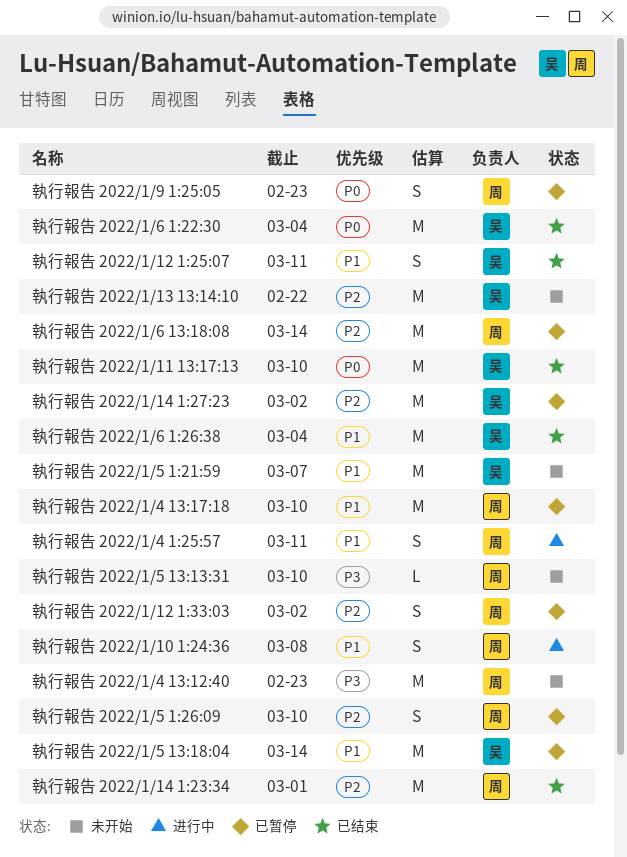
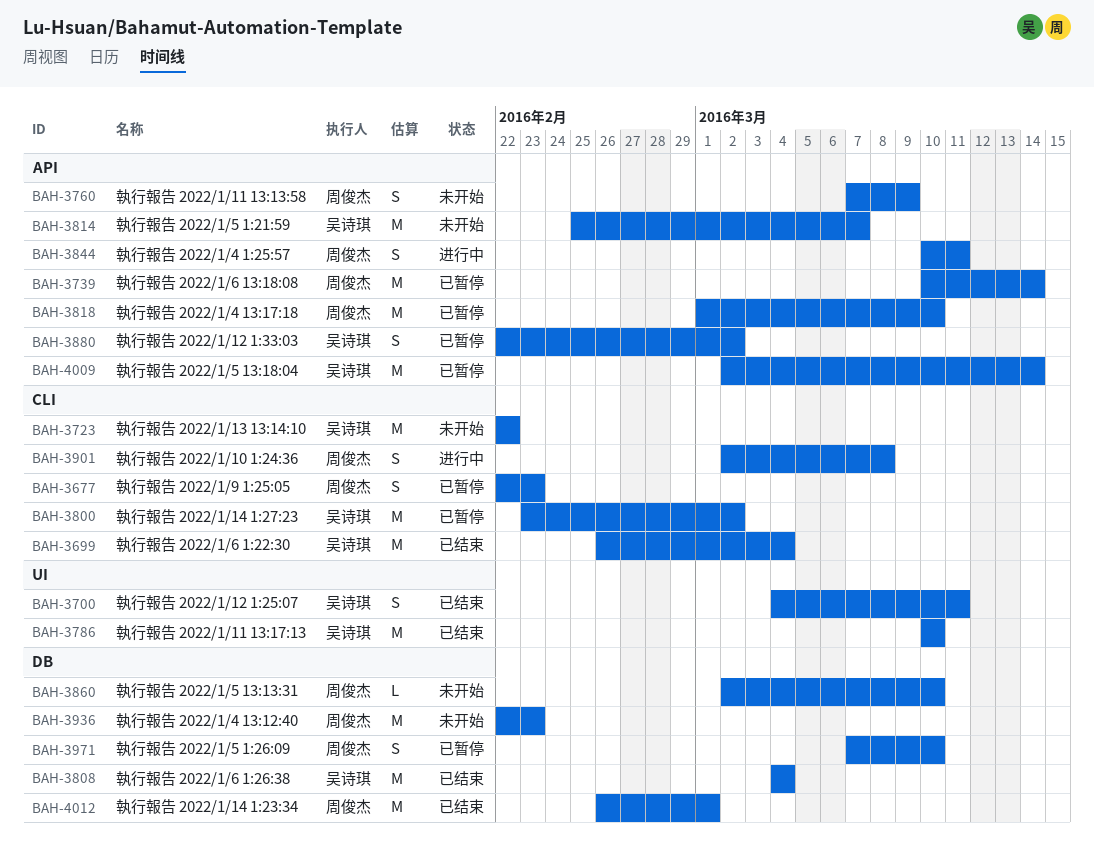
執行報告 2022/1/11 13:13:58: none -> present
執行報告 2022/1/12 1:33:03, owner: 周俊杰 -> 吴诗琪

